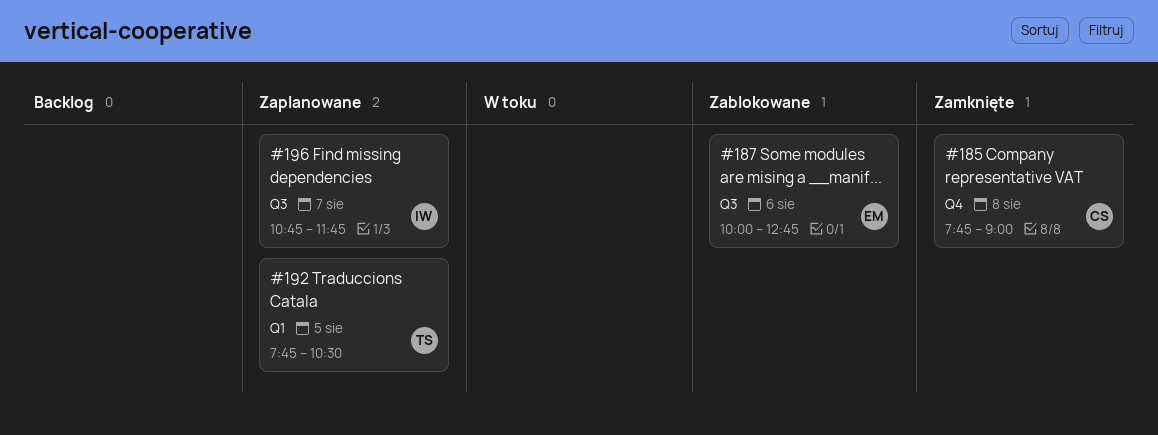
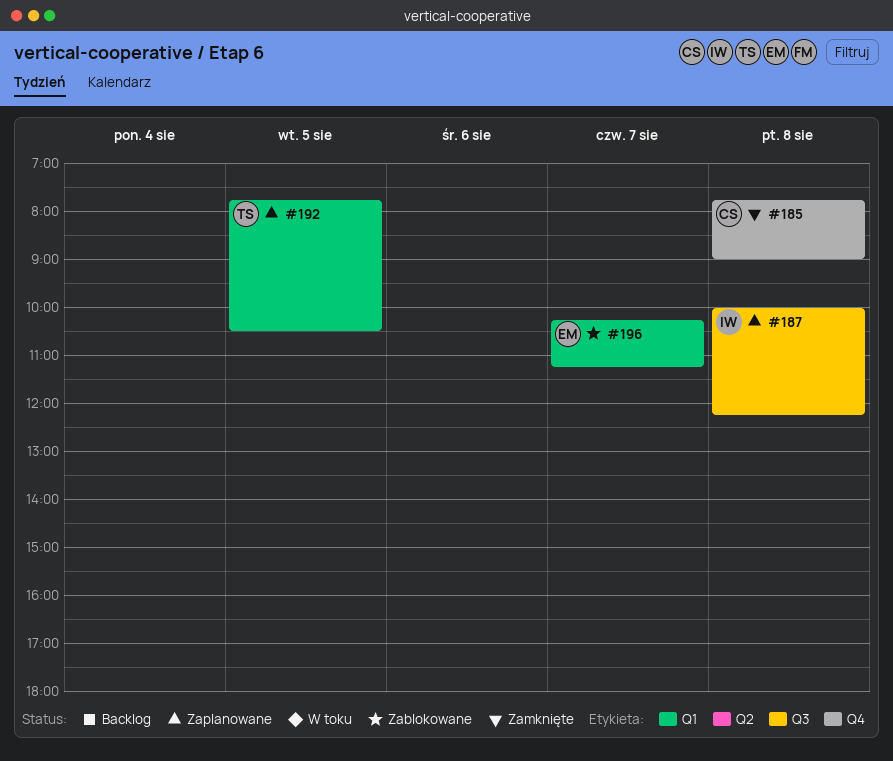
#187, status: Zablokowane -> Zaplanowane
#187, owner: EM -> IW
#187, day: Aug 6 -> Aug 8
#187, ends: 12:45 -> 12:15
#196, status: Zaplanowane -> Zablokowane
#196, owner: IW -> EM
#196, label: Q3 -> Q1
#196, begins: 10:45 -> 10:15
#196, ends: 11:45 -> 11:15

